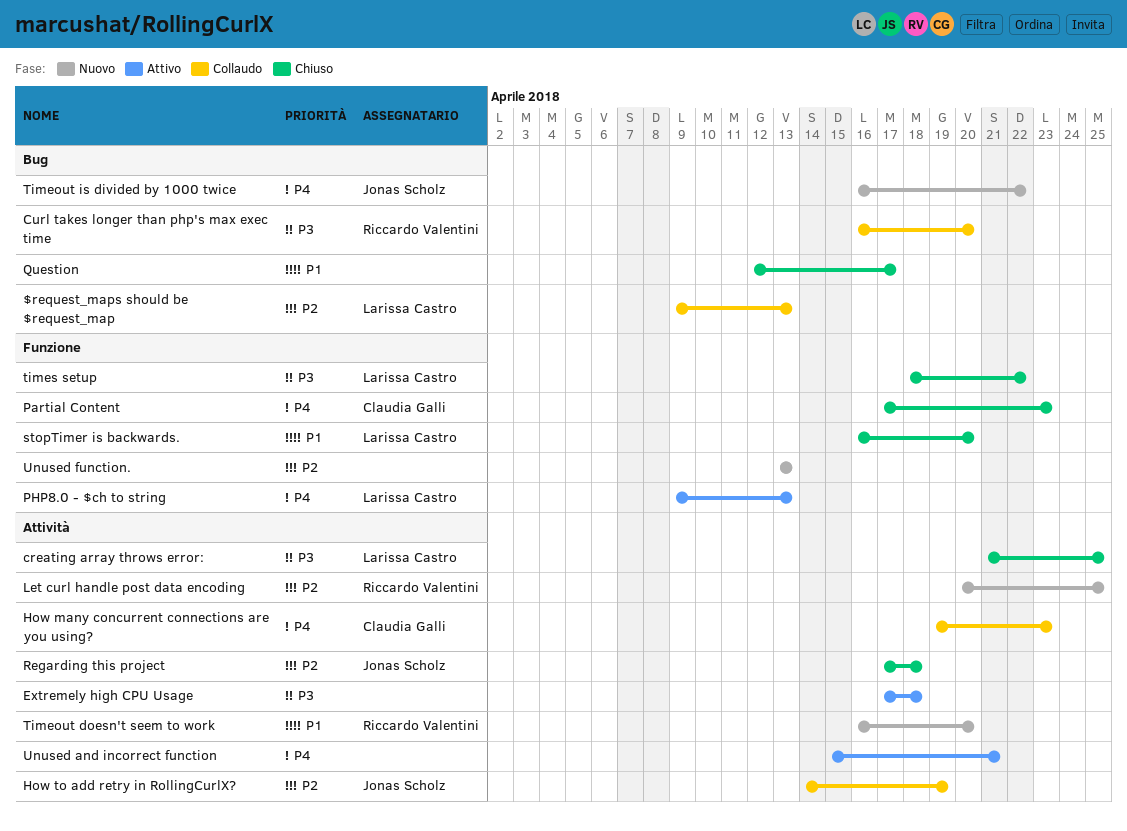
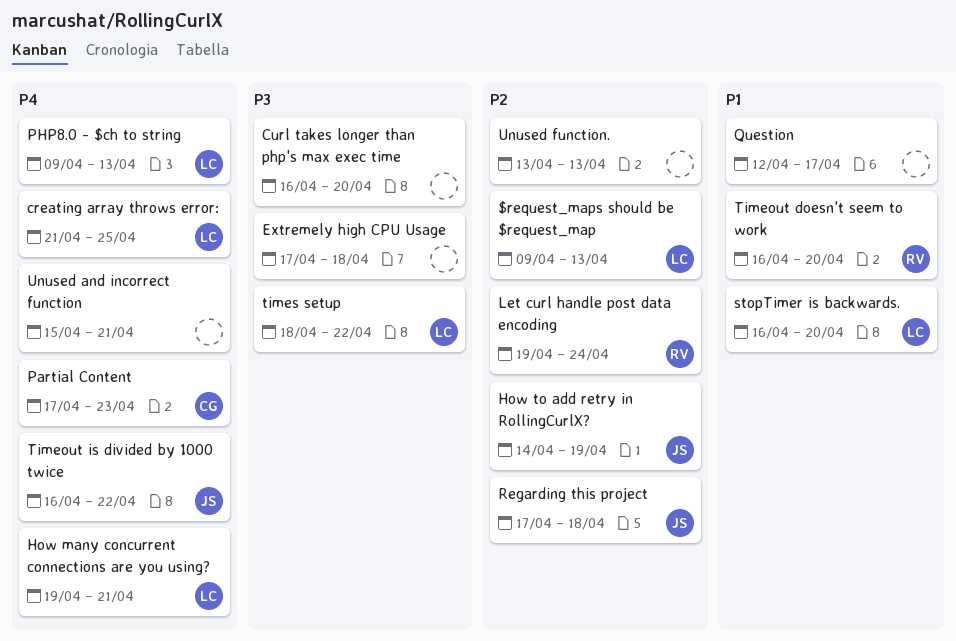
creating array throws error:, priority: P3 -> P4
Curl takes longer than php's max exec time, owner: Riccardo Valentini -> none
How many concurrent connections are you using?, owner: Claudia Galli -> Larissa Castro
How many concurrent connections are you using?, due: Apr 23 -> Apr 21
Let curl handle post data encoding, start: Apr 20 -> Apr 19
Let curl handle post data encoding, due: Apr 25 -> Apr 24

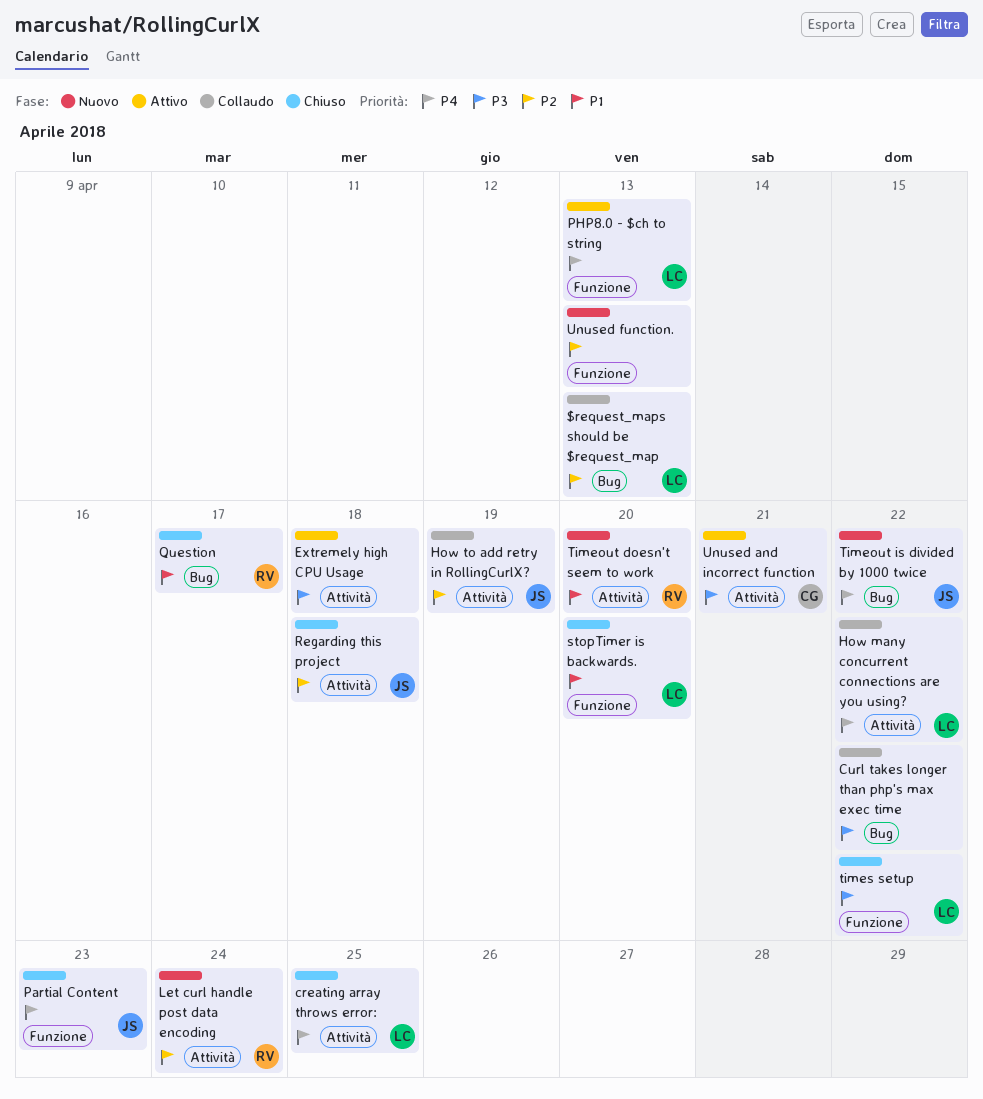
Curl takes longer than php's max exec time, due: Apr 20 -> Apr 22
How many concurrent connections are you using?, due: Apr 21 -> Apr 22
Partial Content, owner: CG -> JS
Question, owner: none -> RV
Unused and incorrect function, owner: none -> CG
Unused and incorrect function, priority: P4 -> P3

